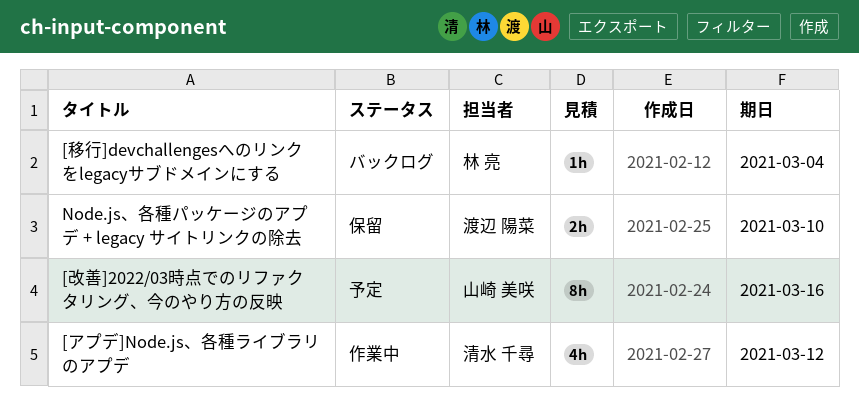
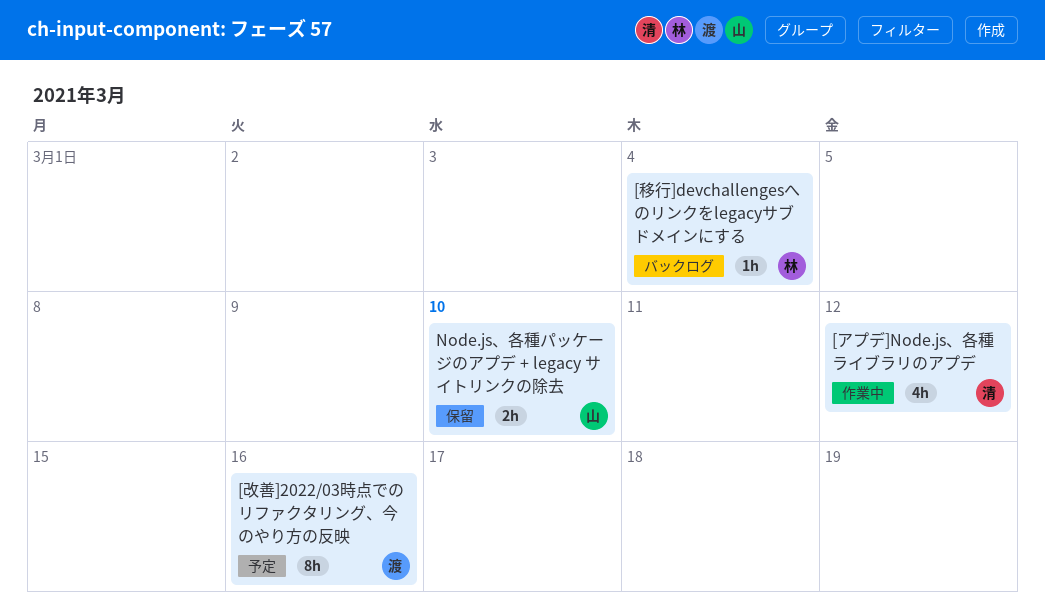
[改善]2022/03時点でのリファクタリング、今のやり方の反映, owner: 山崎 美咲 -> 渡辺 陽菜
Node.js、各種パッケージのアプデ + legacy サイトリンクの除去, owner: 渡辺 陽菜 -> 山崎 美咲

